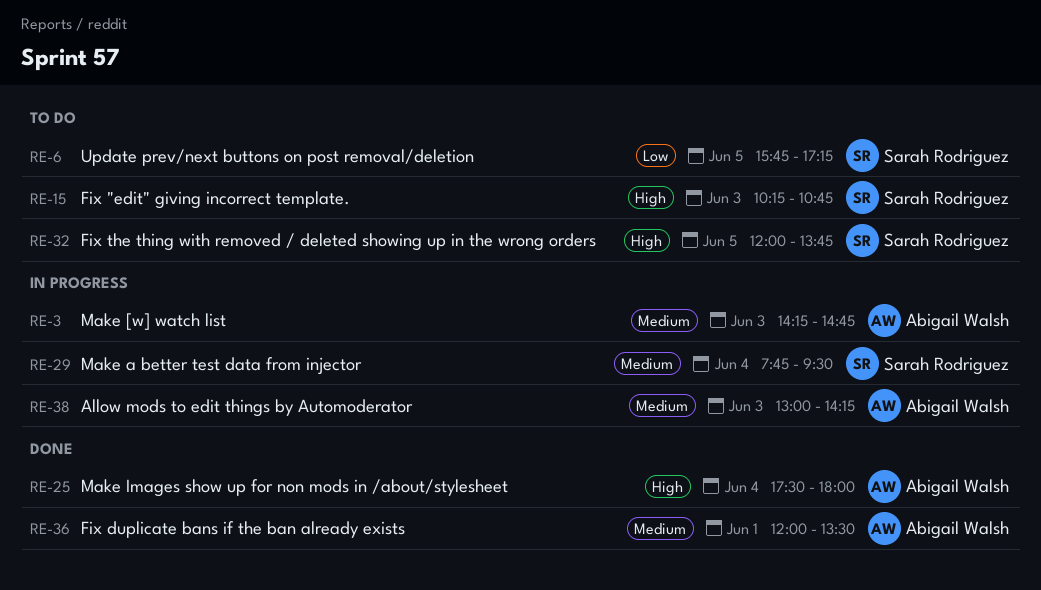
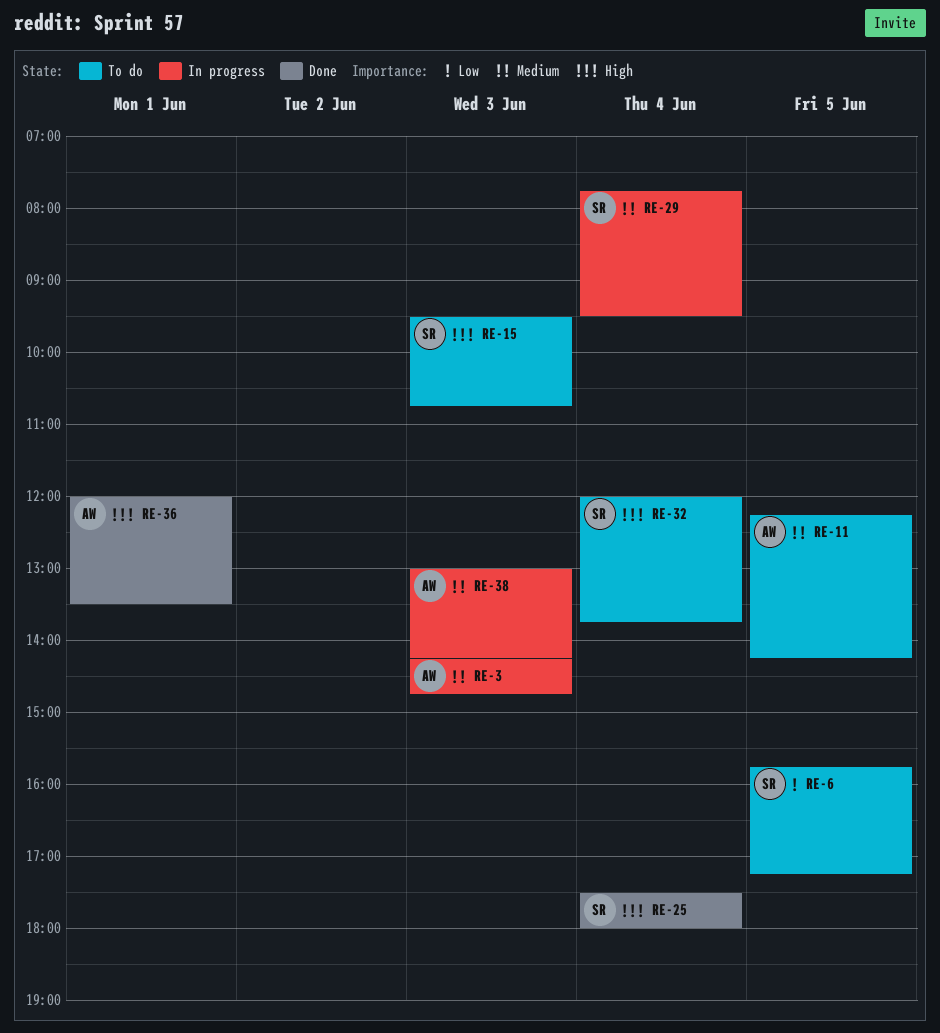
RE-11: none -> present
RE-15, begins: 10:15 -> 09:30
RE-25, owner: Abigail Walsh -> Sarah Rodriguez
RE-32, day: Jun 5 -> Jun 4
RE-36, priority: Medium -> High

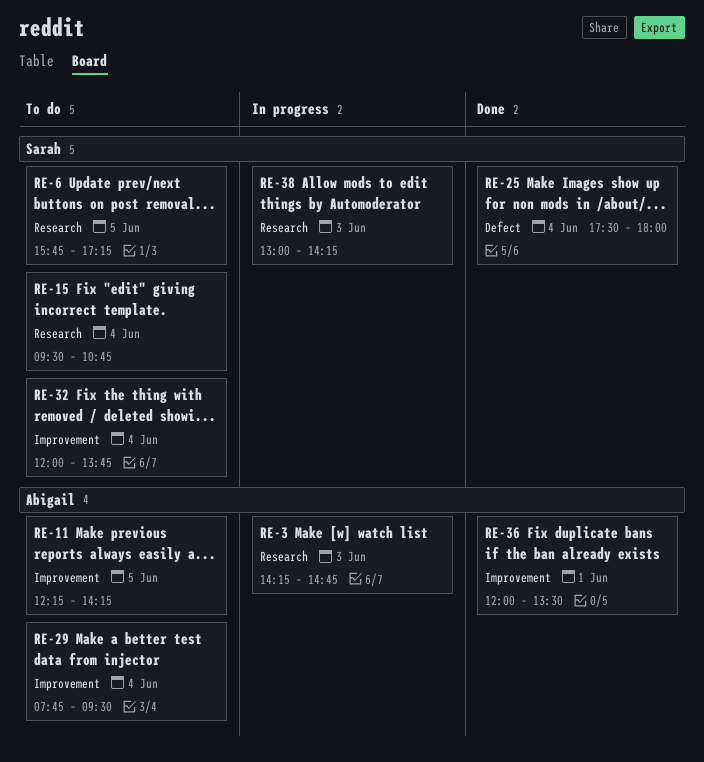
RE-15, day: Jun 3 -> Jun 4
RE-29, status: In progress -> To do
RE-29, owner: Sarah -> Abigail
RE-38, owner: Abigail -> Sarah

